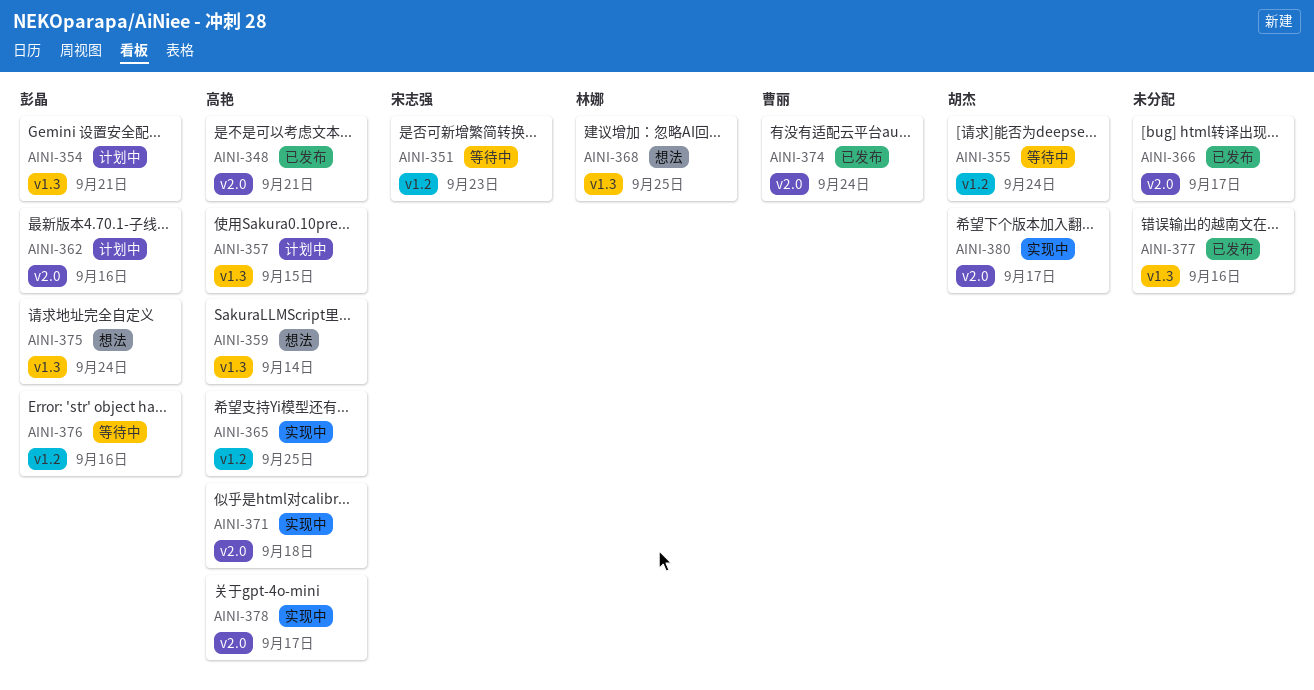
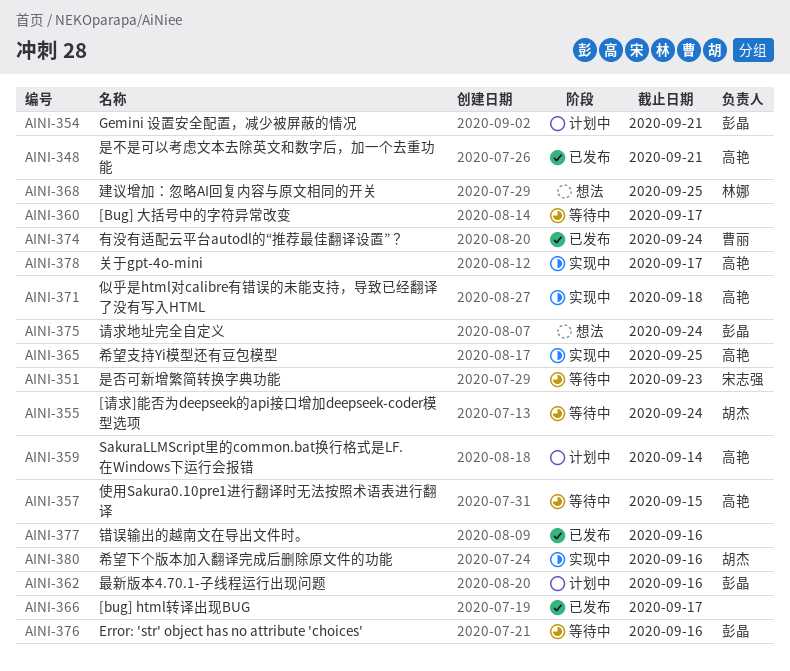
AINI-357, status: 计划中 -> 等待中
AINI-359, status: 想法 -> 计划中
AINI-360: none -> present
AINI-380, due: Sep 17 -> Sep 16

